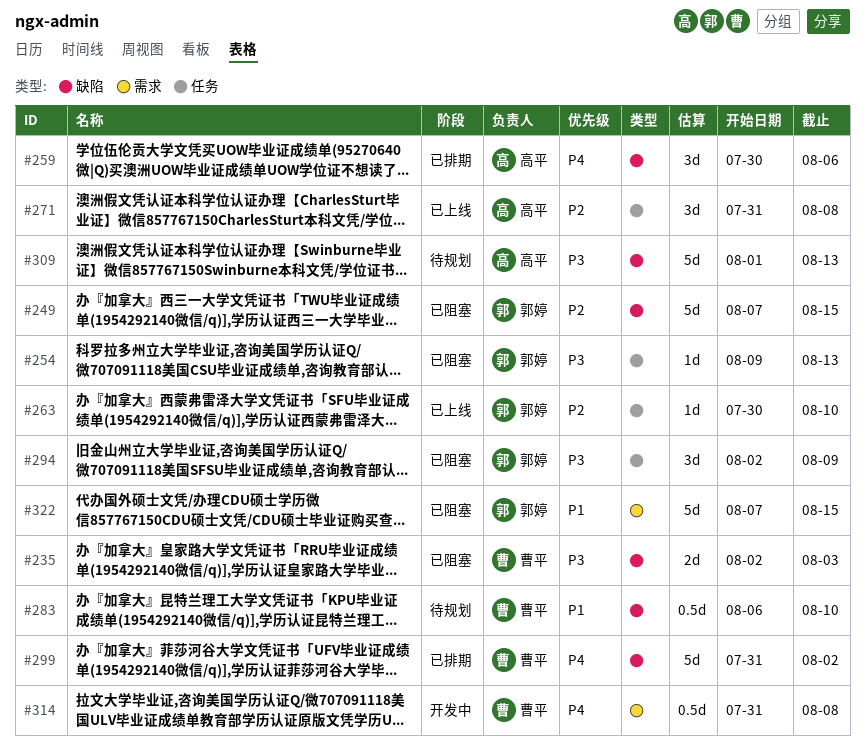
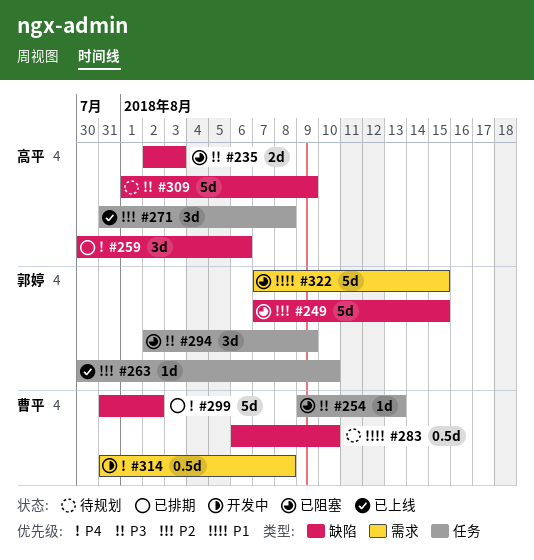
#235, owner: 曹平 -> 高平
#254, owner: 郭婷 -> 曹平
#309, due: Aug 13 -> Aug 9

